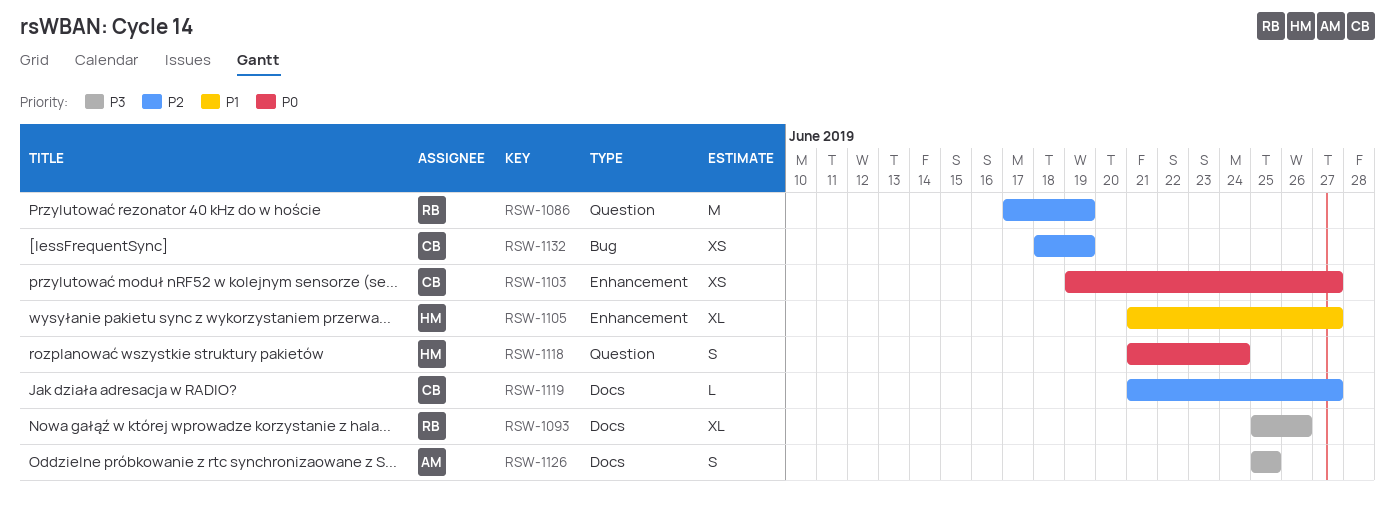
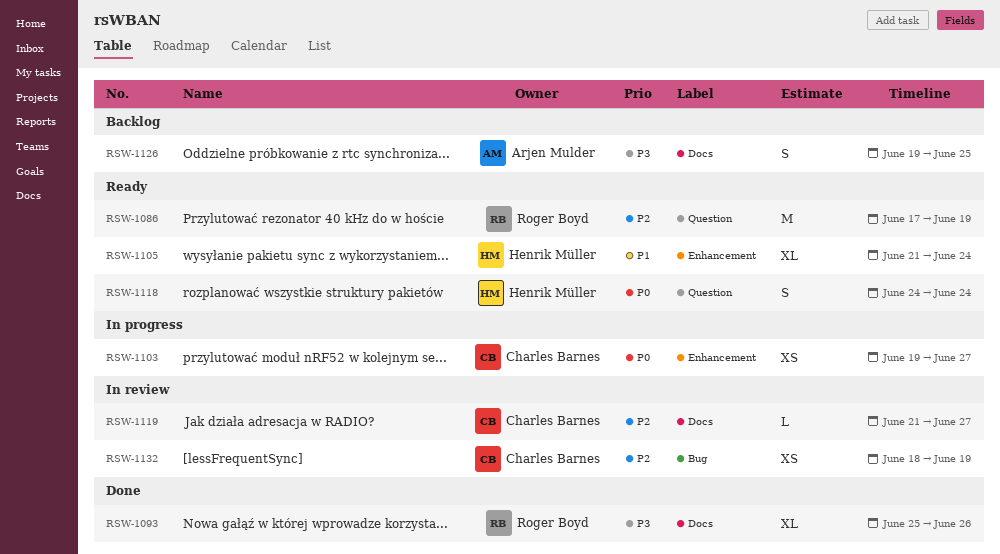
RSW-1105, due: Jun 27 -> Jun 24
RSW-1118, start: Jun 21 -> Jun 24
RSW-1126, start: Jun 25 -> Jun 19

